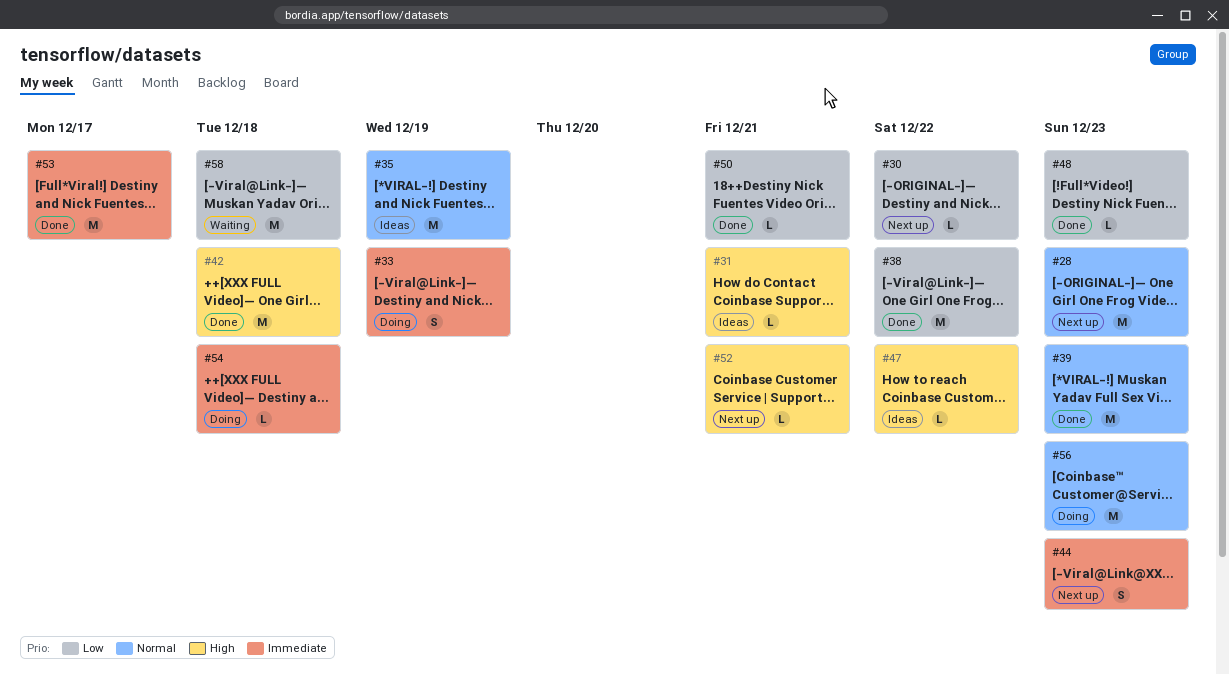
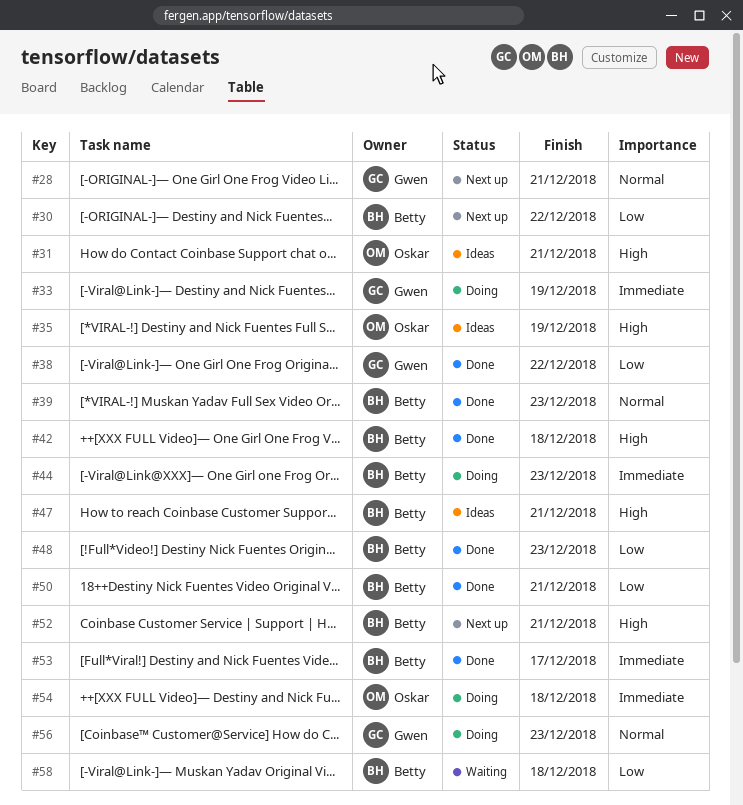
#28, due: Dec 23 -> Dec 21
#35, priority: Normal -> High
#44, status: Next up -> Doing
#47, due: Dec 22 -> Dec 21

